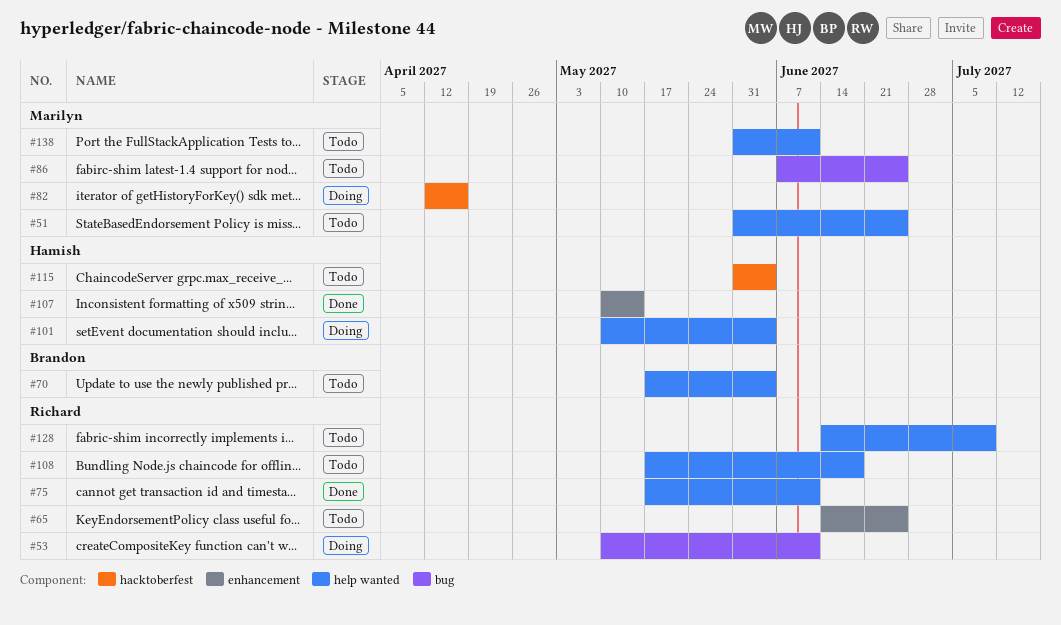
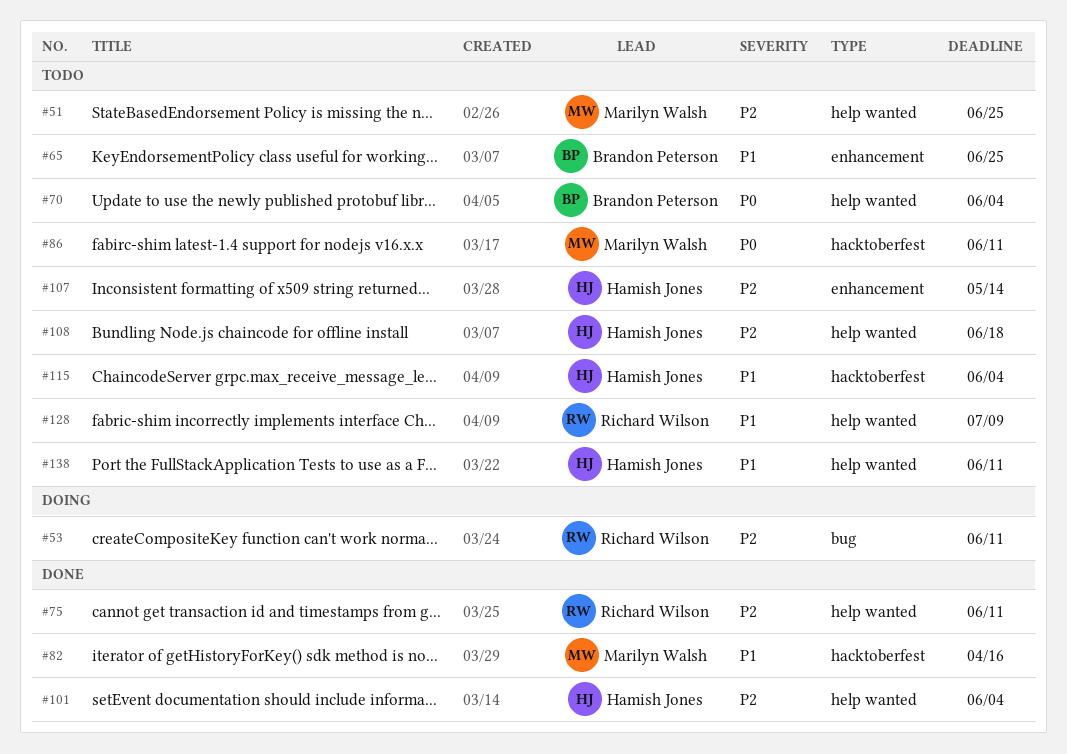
#65, owner: Richard Wilson -> Brandon Peterson
#82, status: Doing -> Done
#86, label: bug -> hacktoberfest
#86, due: Jun 25 -> Jun 11
#101, status: Doing -> Done
#107, status: Done -> Todo
#108, owner: Richard Wilson -> Hamish Jones
#138, owner: Marilyn Walsh -> Hamish Jones

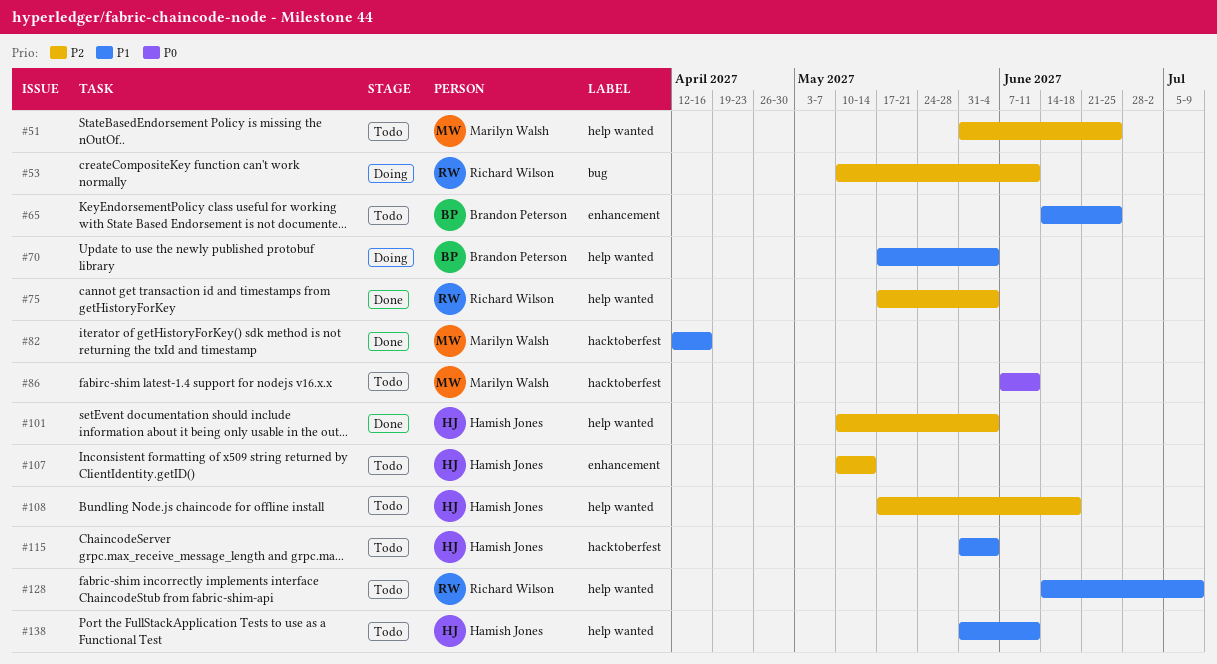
#70, status: Todo -> Doing
#70, priority: P0 -> P1
#75, due: Jun 11 -> Jun 4

